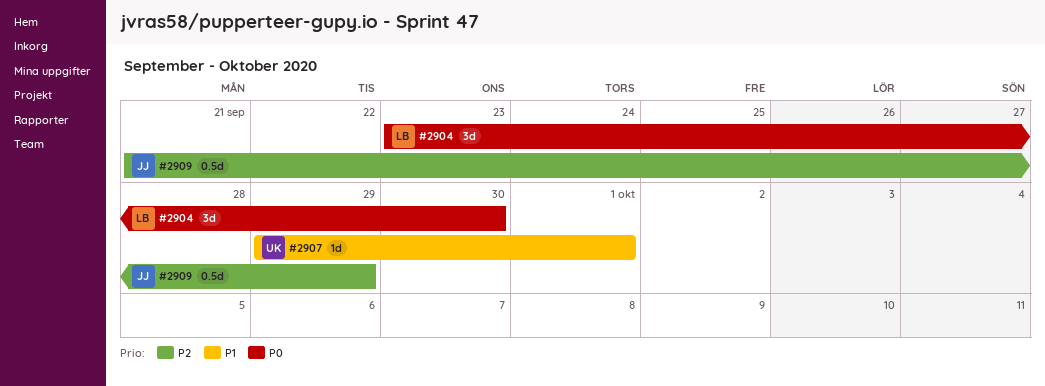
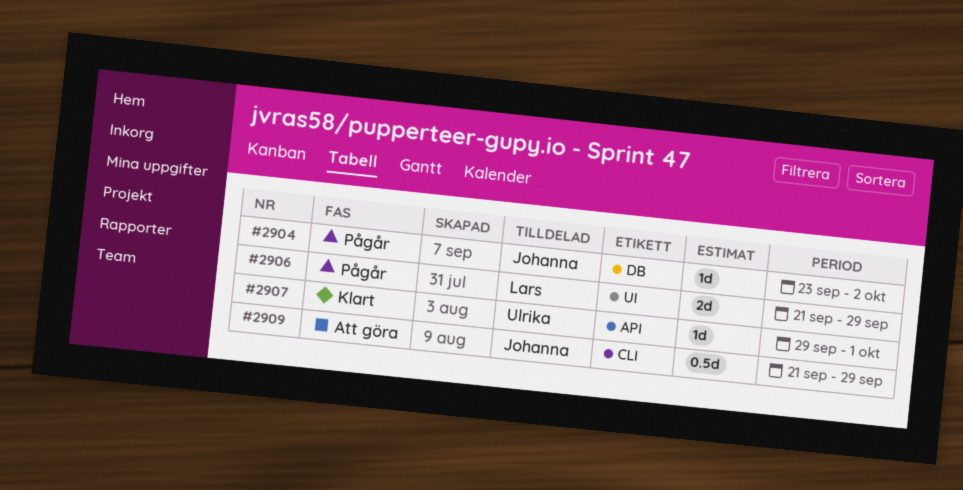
#2904, owner: Lars -> Johanna
#2904, estimate: 3d -> 1d
#2904, due: Sep 30 -> Oct 2
#2906: none -> present

